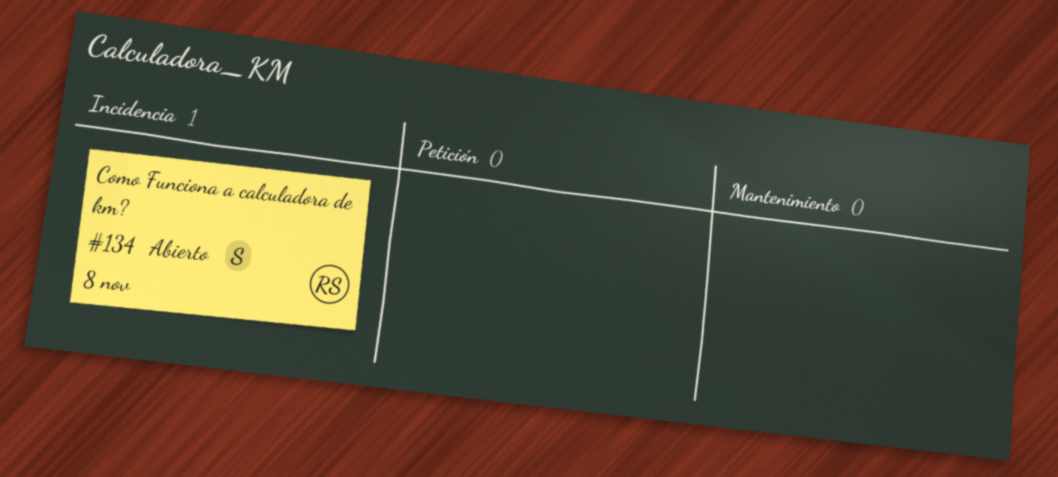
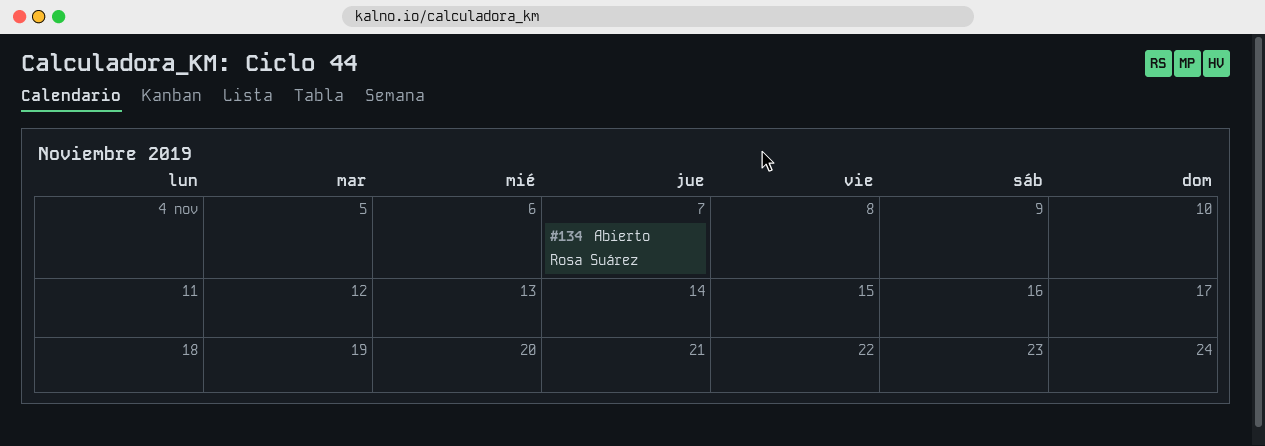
#134, due: Nov 8 -> Nov 7

